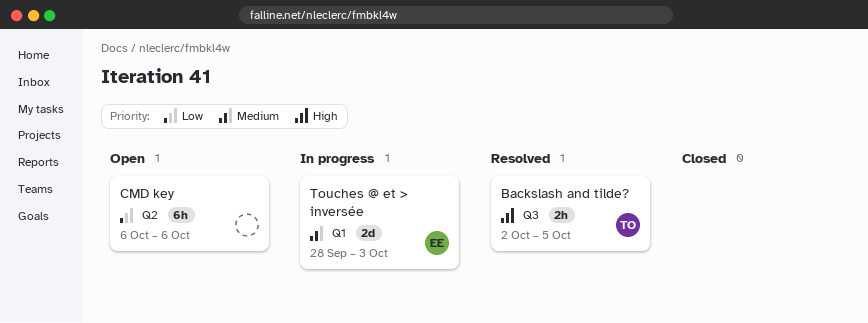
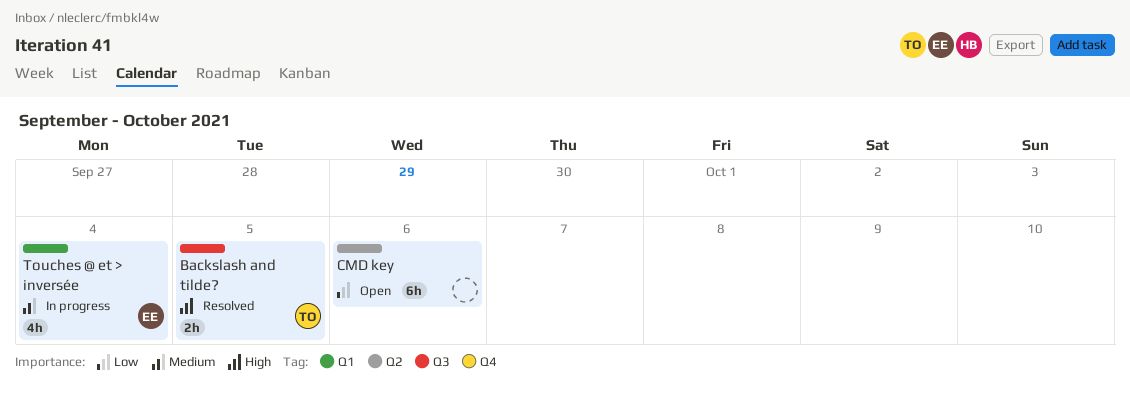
Touches @ et > inversée, estimate: 2d -> 4h
Touches @ et > inversée, due: Oct 3 -> Oct 4

